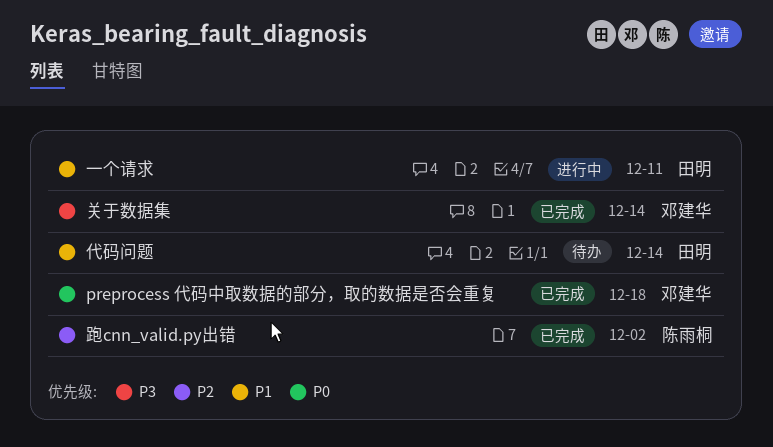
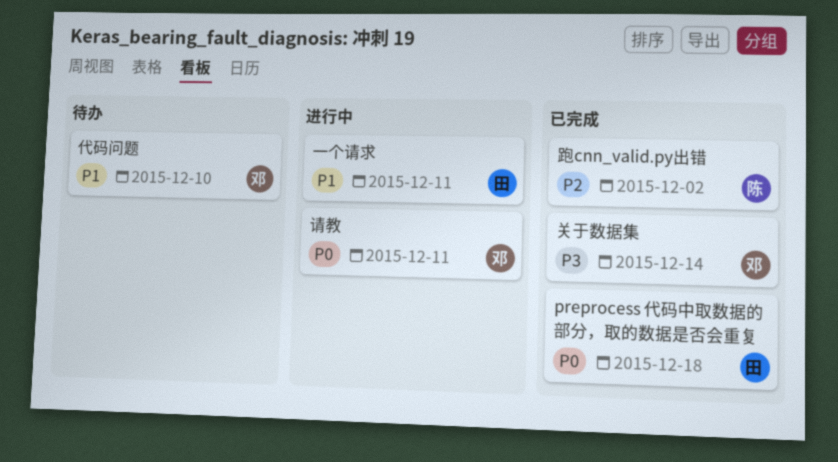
preprocess 代码中取数据的部分，取的数据是否会重复, owner: 邓建华 -> 田明
代码问题, owner: 田明 -> 邓建华
代码问题, due: Dec 14 -> Dec 10
请教: none -> present

